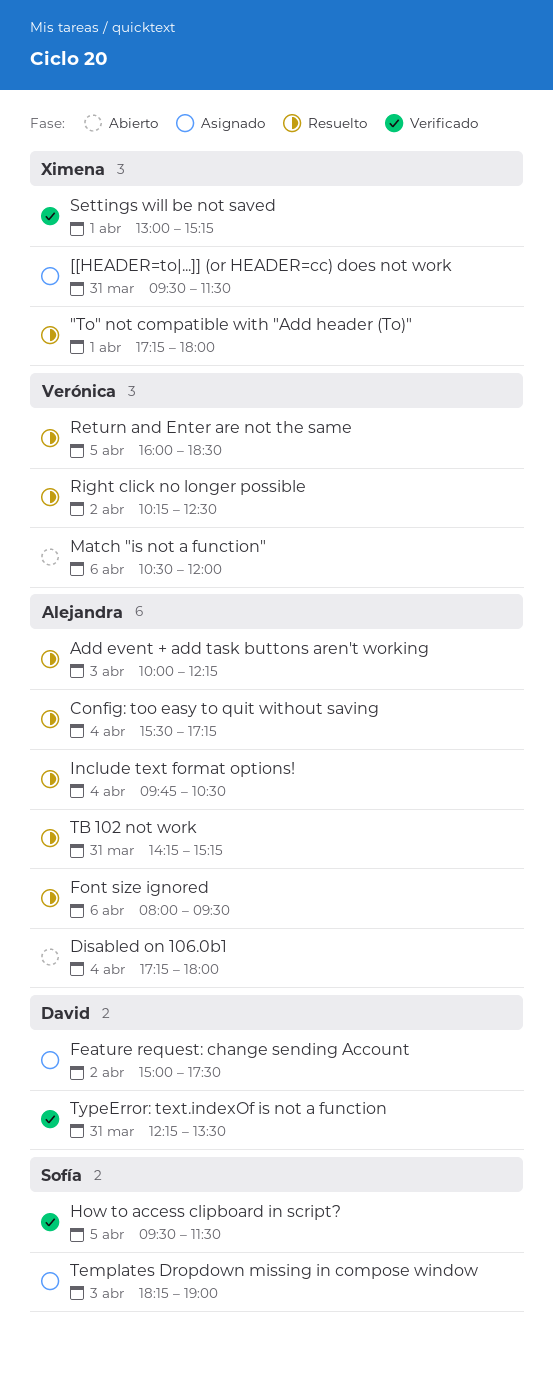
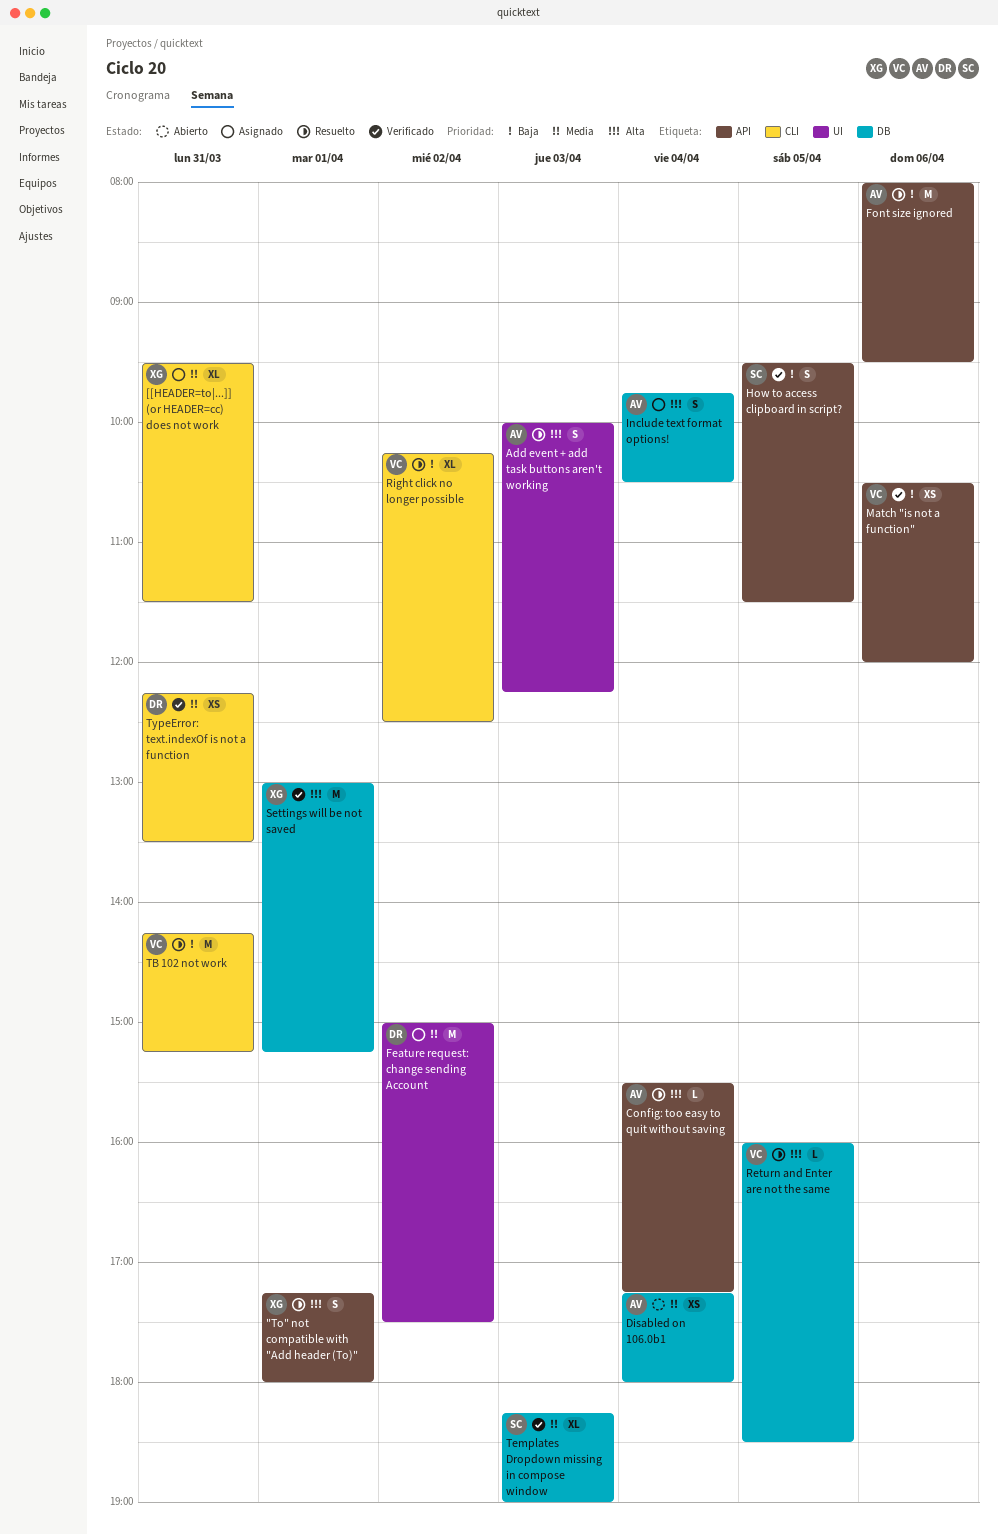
Include text format options!, status: Resuelto -> Asignado
Match "is not a function", status: Abierto -> Verificado
TB 102 not work, owner: Alejandra -> Verónica
Templates Dropdown missing in compose window, status: Asignado -> Verificado

